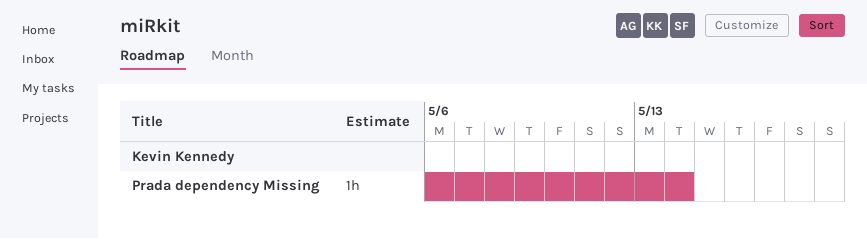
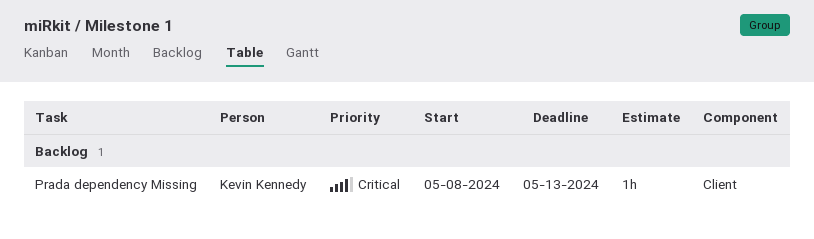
Prada dependency Missing, start: May 6 -> May 8
Prada dependency Missing, due: May 14 -> May 13

